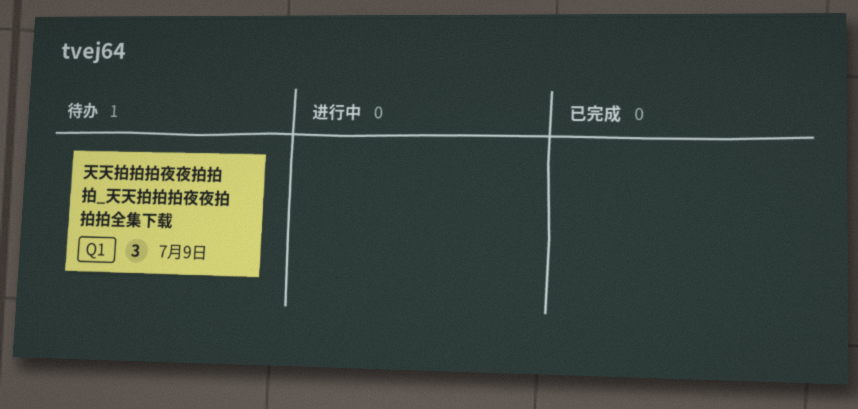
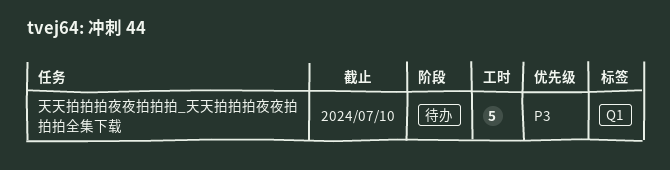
天天拍拍拍夜夜拍拍拍_天天拍拍拍夜夜拍拍拍全集下载, estimate: 3 -> 5
天天拍拍拍夜夜拍拍拍_天天拍拍拍夜夜拍拍拍全集下载, due: Jul 9 -> Jul 10

